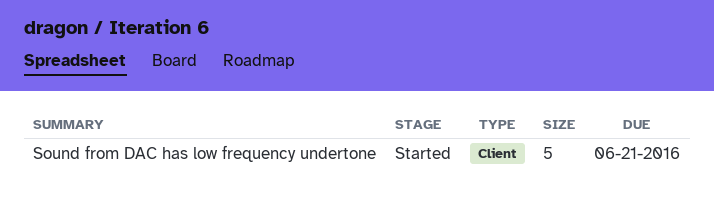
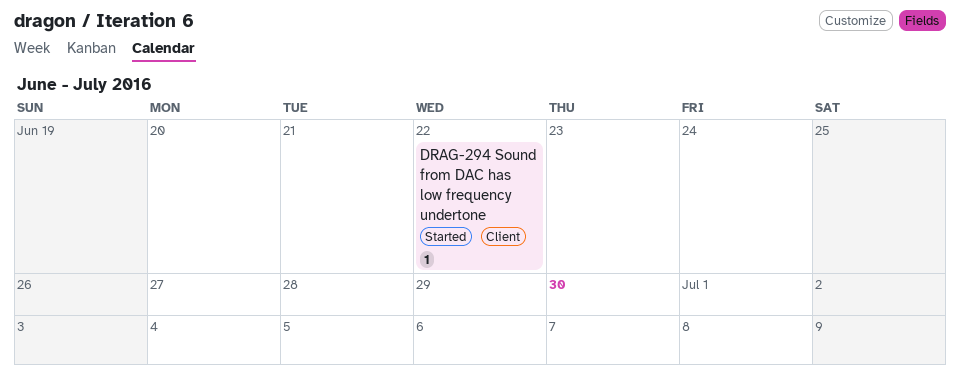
Sound from DAC has low frequency undertone, estimate: 5 -> 1
Sound from DAC has low frequency undertone, due: Jun 21 -> Jun 22

